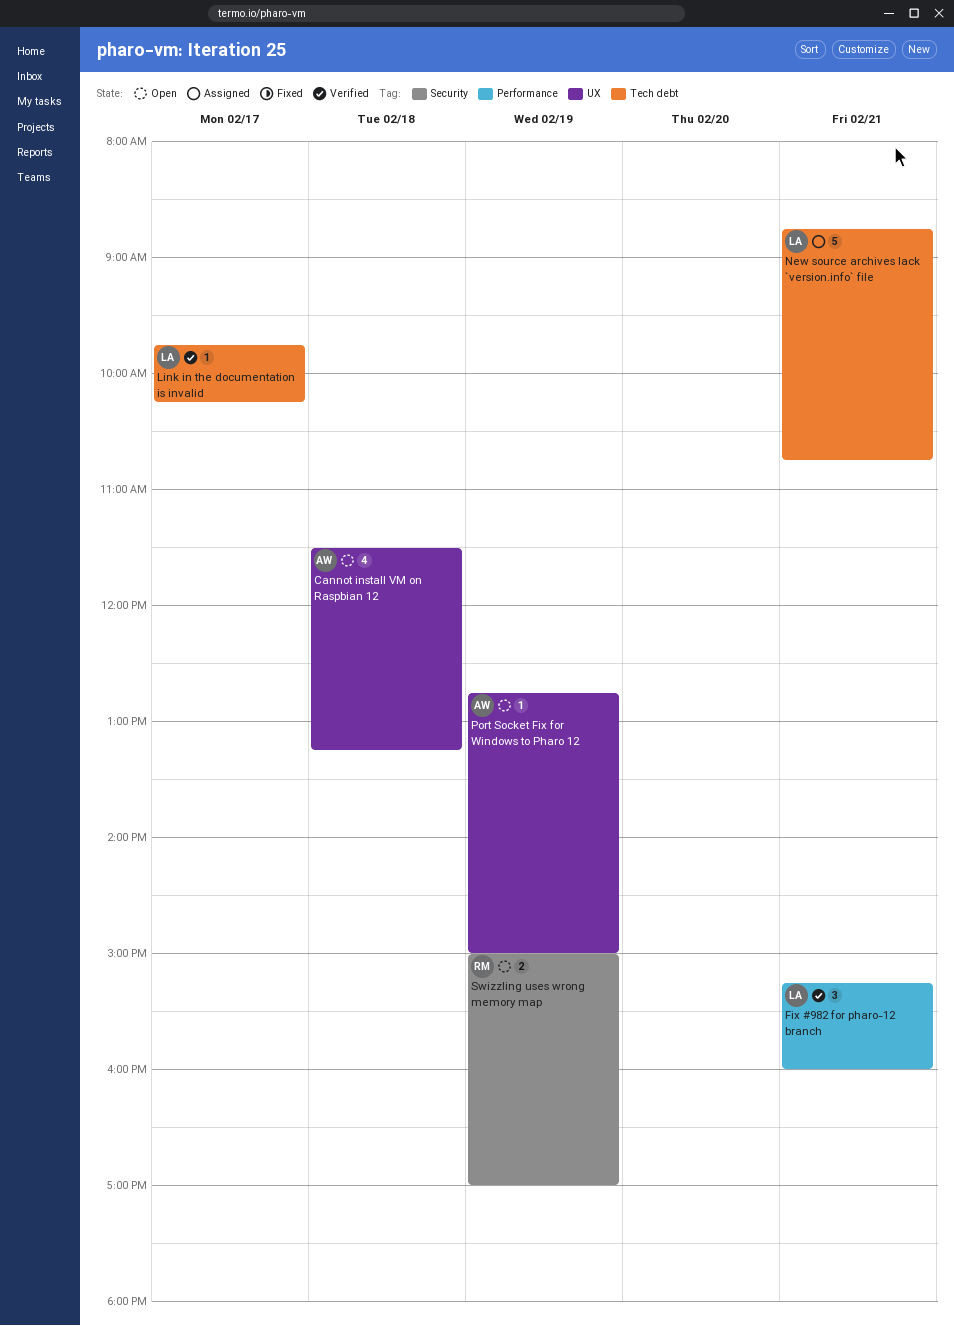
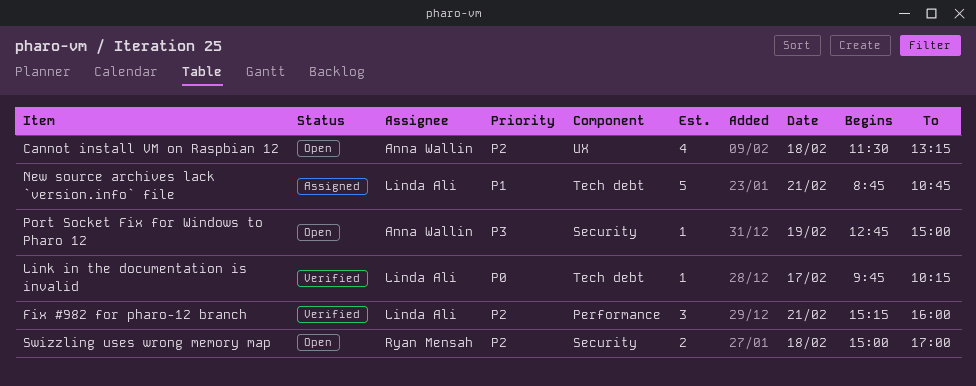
Port Socket Fix for Windows to Pharo 12, label: UX -> Security
Swizzling uses wrong memory map, day: Feb 19 -> Feb 18

